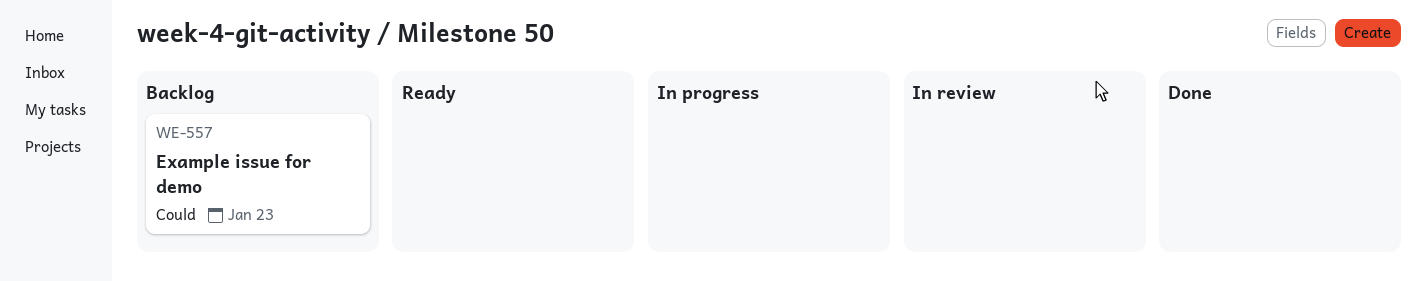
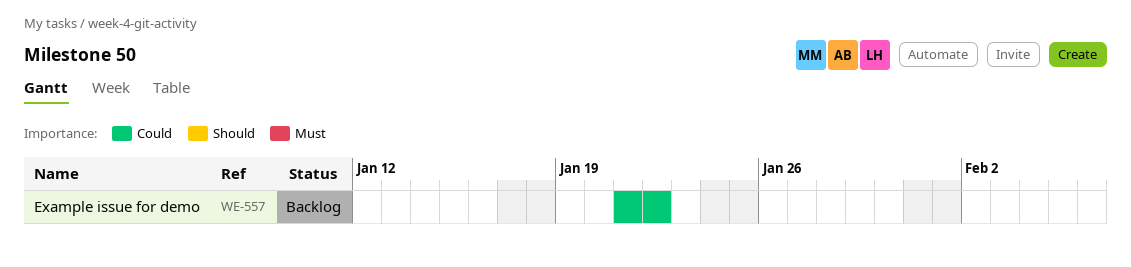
WE-557, due: Jan 23 -> Jan 22

